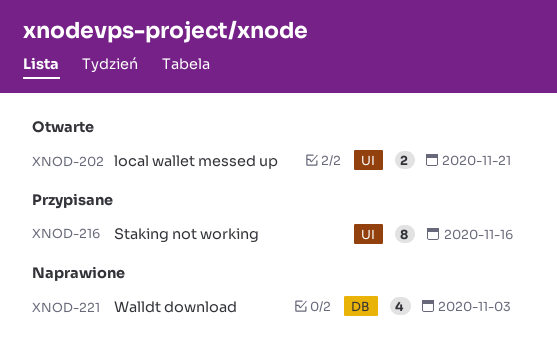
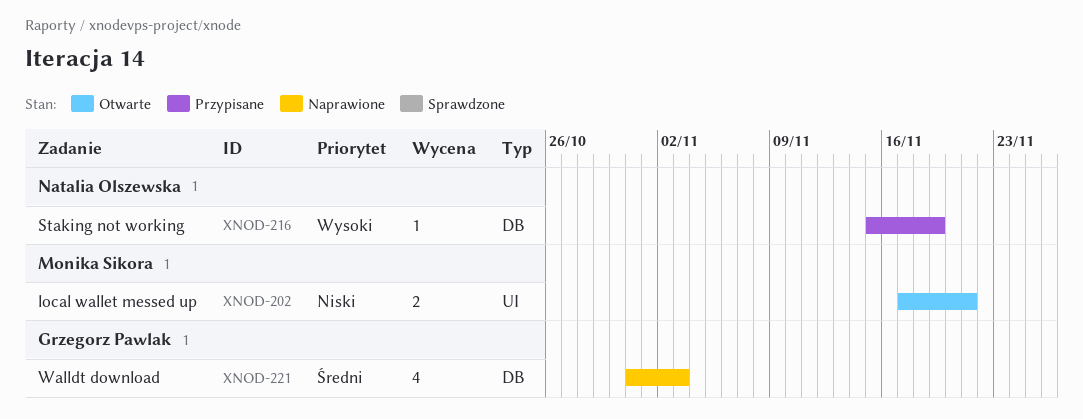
XNOD-216, label: UI -> DB
XNOD-216, estimate: 8 -> 1
XNOD-216, due: Nov 16 -> Nov 19

